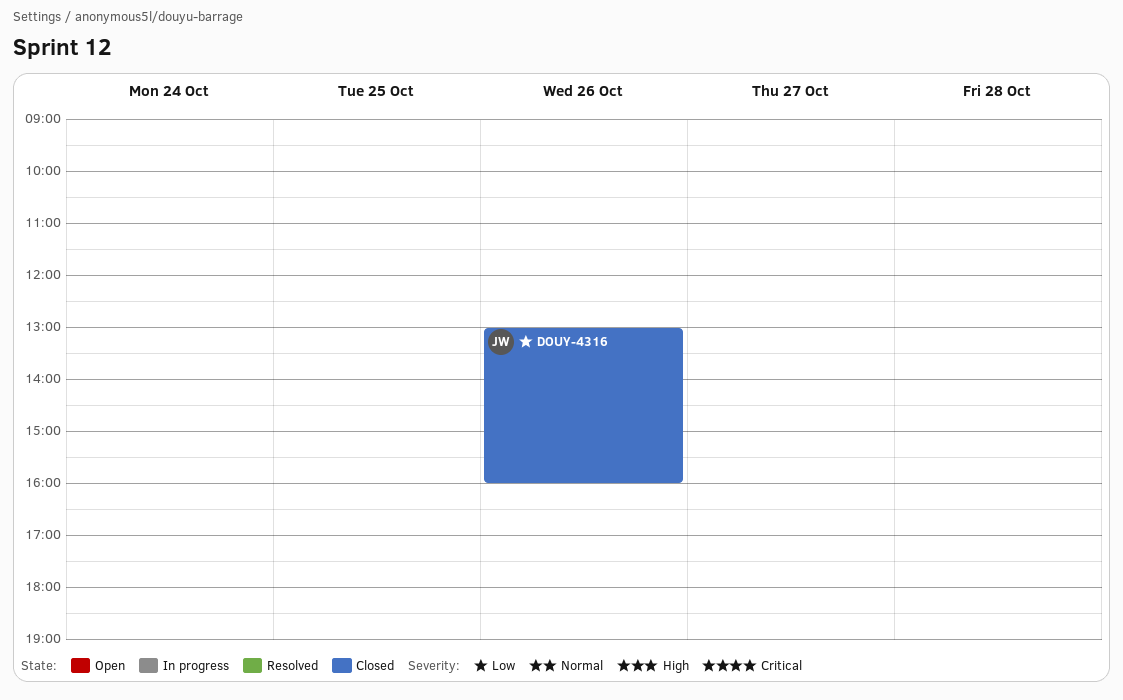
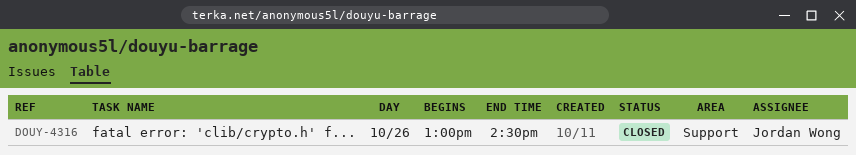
DOUY-4316, ends: 16:00 -> 14:30

